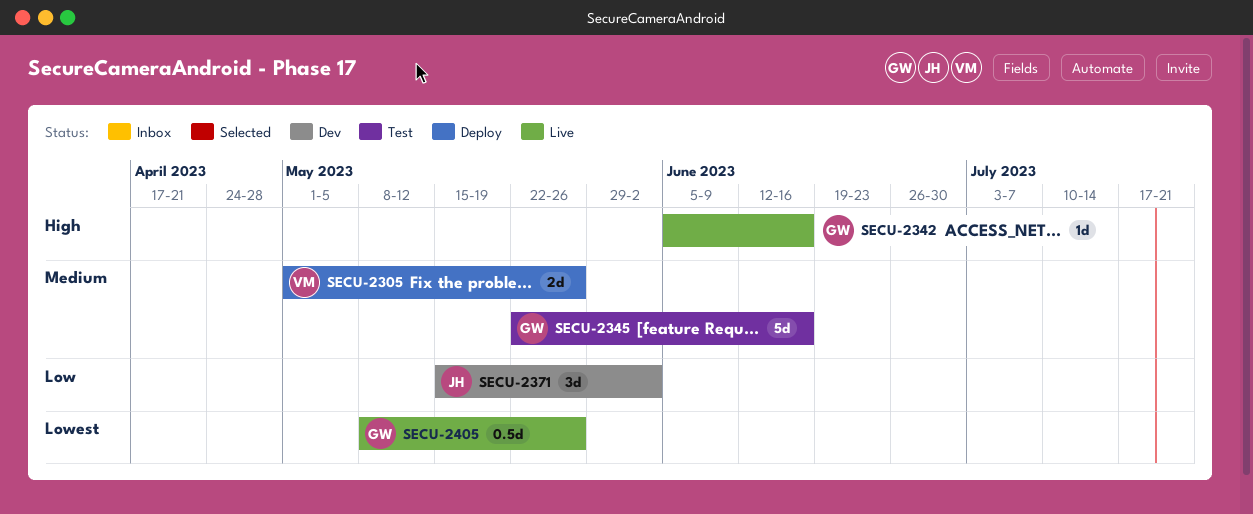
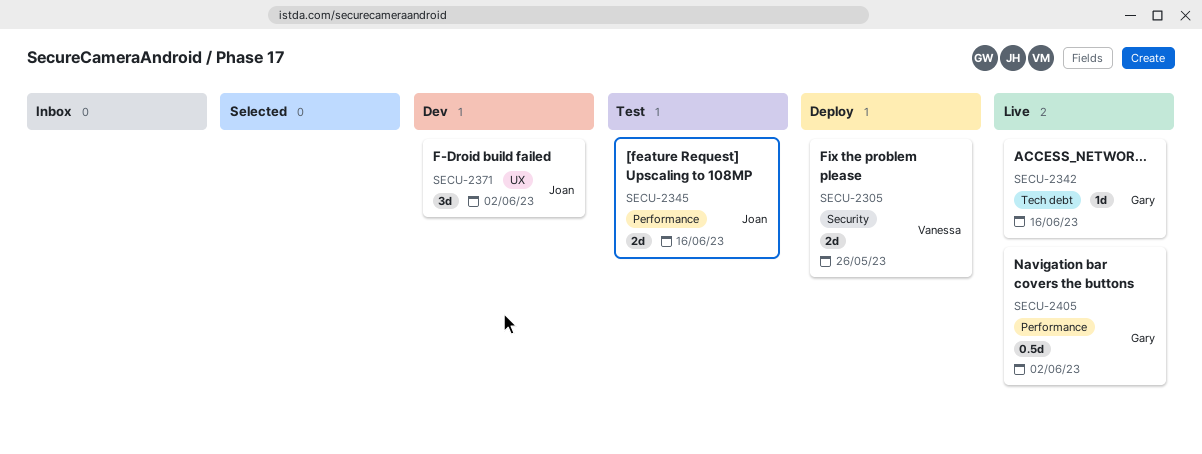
SECU-2345, owner: Gary -> Joan
SECU-2345, estimate: 5d -> 2d
SECU-2405, due: May 26 -> Jun 2

